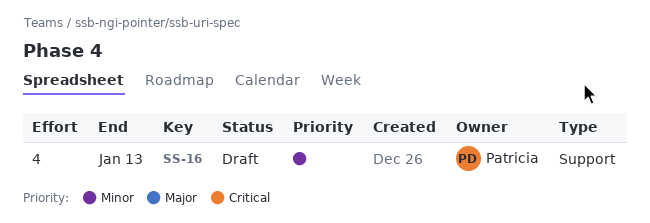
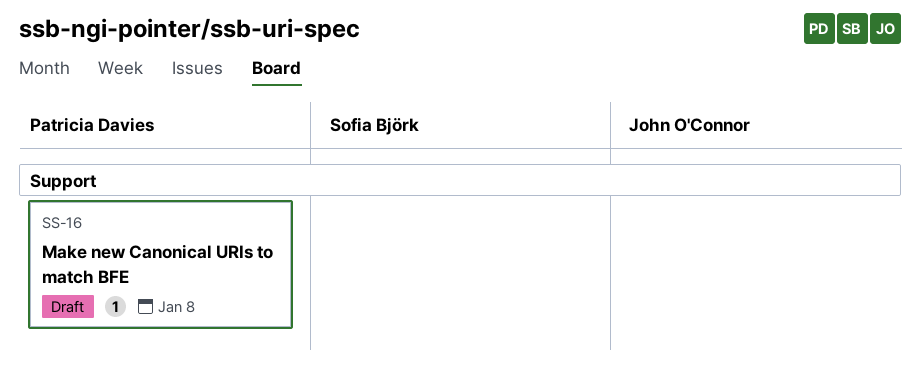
SS-16, estimate: 4 -> 1
SS-16, due: Jan 13 -> Jan 8

